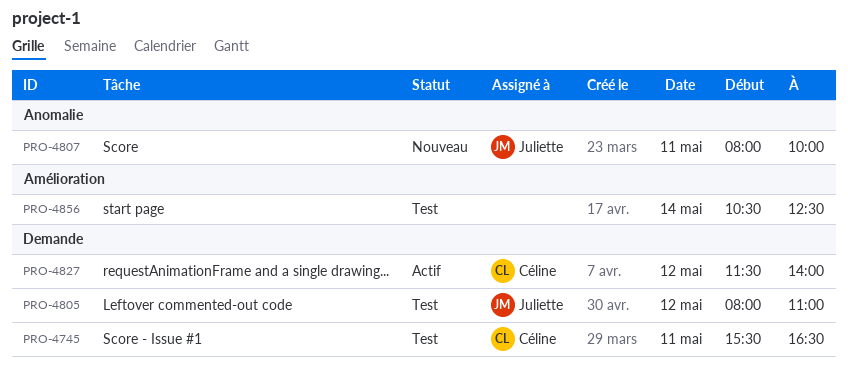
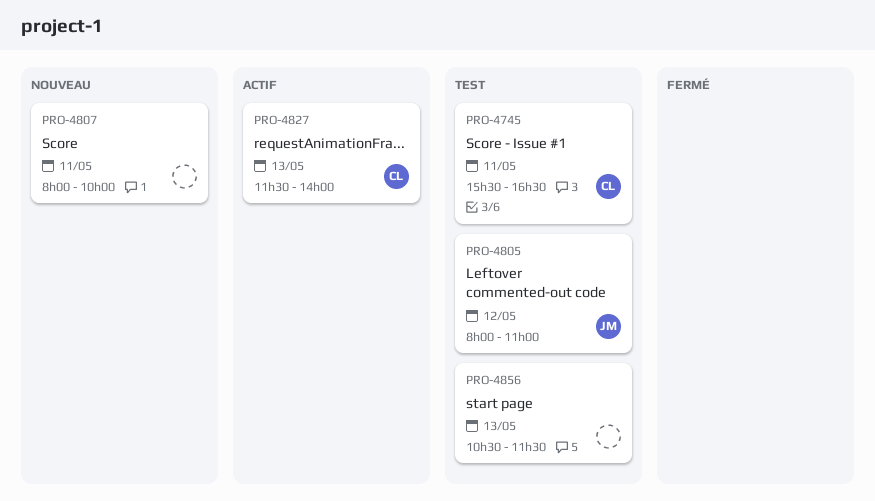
PRO-4807, owner: Juliette -> none
PRO-4827, day: May 12 -> May 13
PRO-4856, day: May 14 -> May 13
PRO-4856, ends: 12:30 -> 11:30

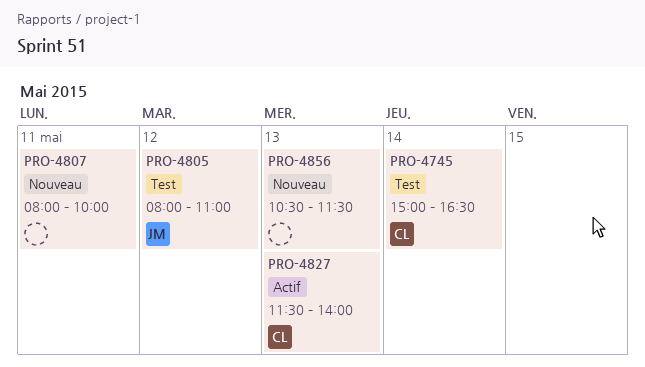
PRO-4745, day: May 11 -> May 14
PRO-4745, begins: 15:30 -> 15:00
PRO-4856, status: Test -> Nouveau

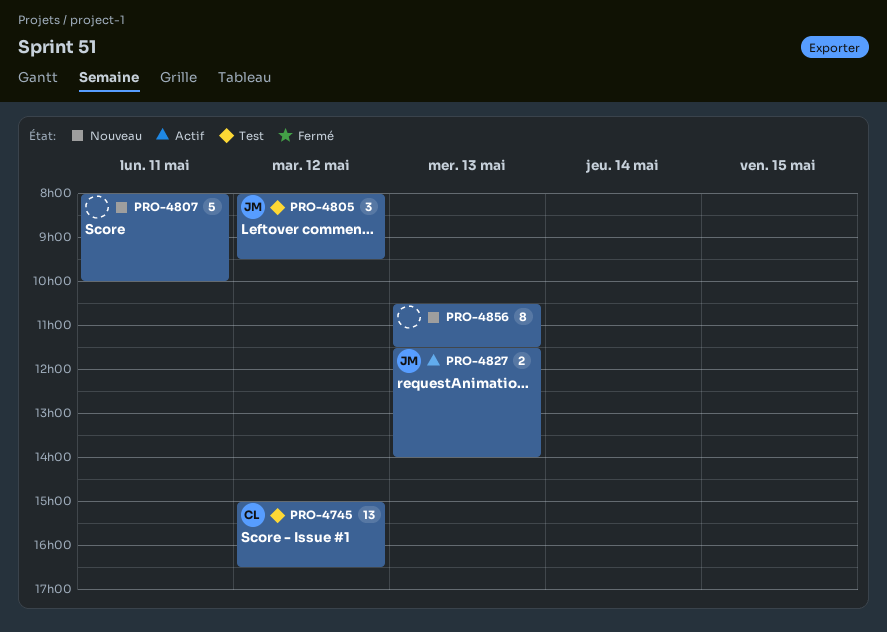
PRO-4745, day: May 14 -> May 12
PRO-4805, ends: 11:00 -> 09:30
PRO-4827, owner: CL -> JM

